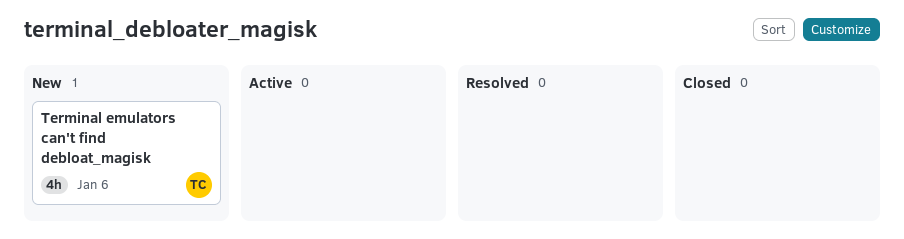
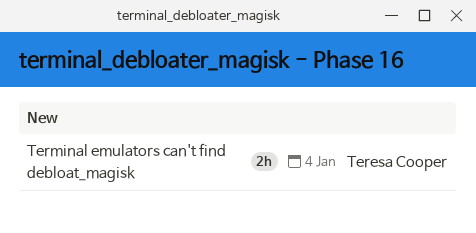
Terminal emulators can't find debloat_magisk, estimate: 4h -> 2h
Terminal emulators can't find debloat_magisk, due: Jan 6 -> Jan 4

